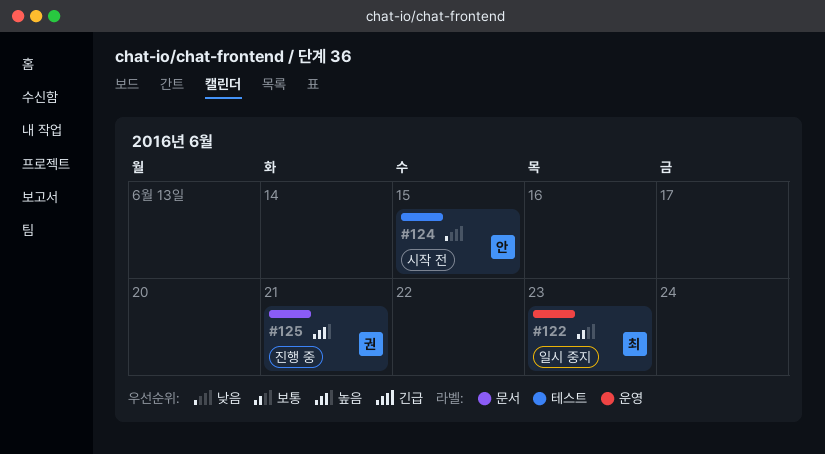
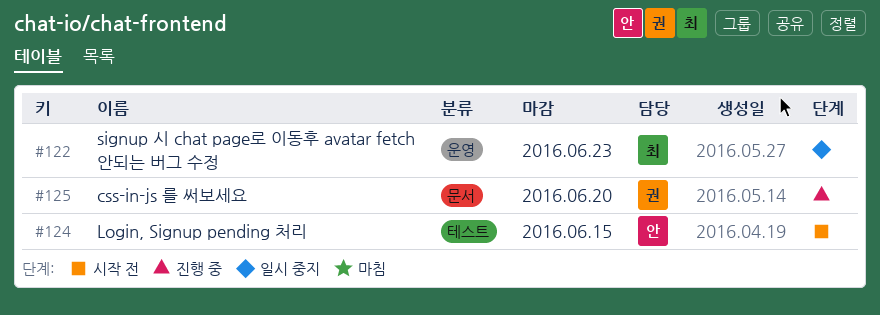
#125, due: Jun 21 -> Jun 20

